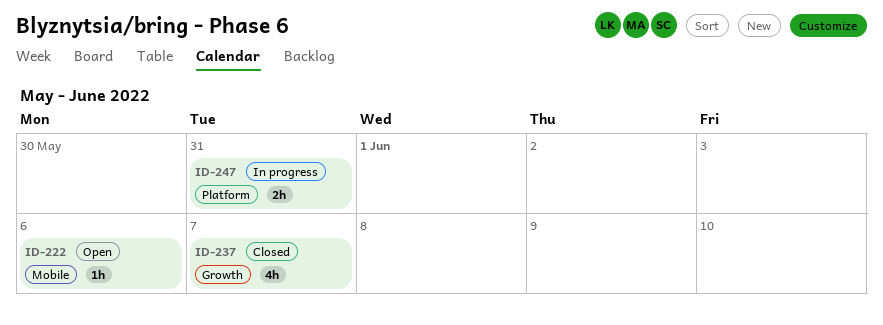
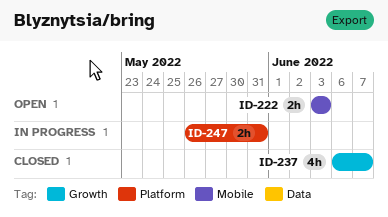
ID-222, estimate: 1h -> 2h
ID-222, due: Jun 6 -> Jun 3

